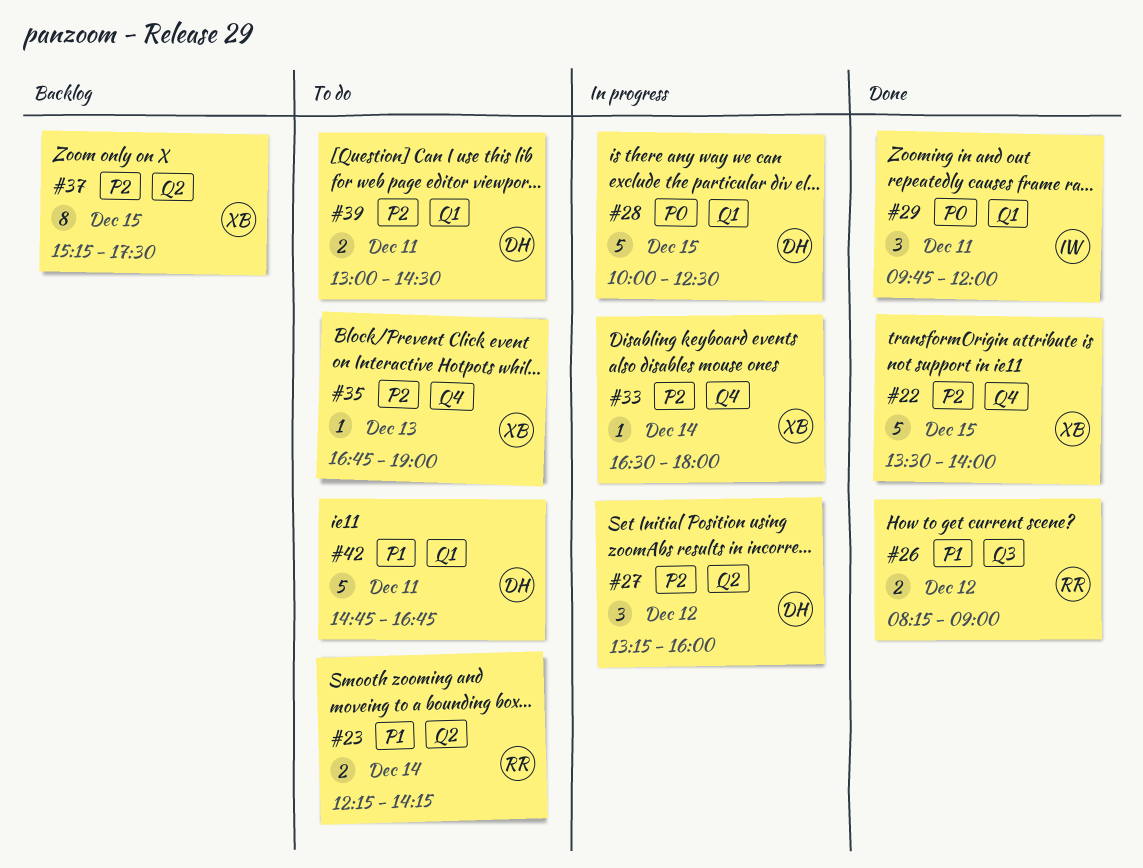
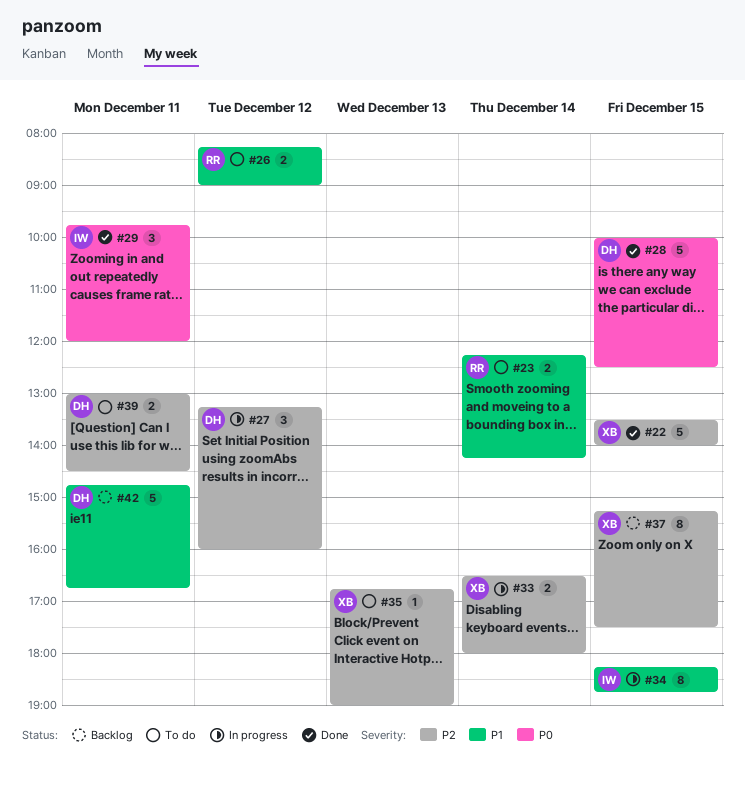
#26, status: Done -> To do
#28, status: In progress -> Done
#33, estimate: 1 -> 2
#34: none -> present
#42, status: To do -> Backlog

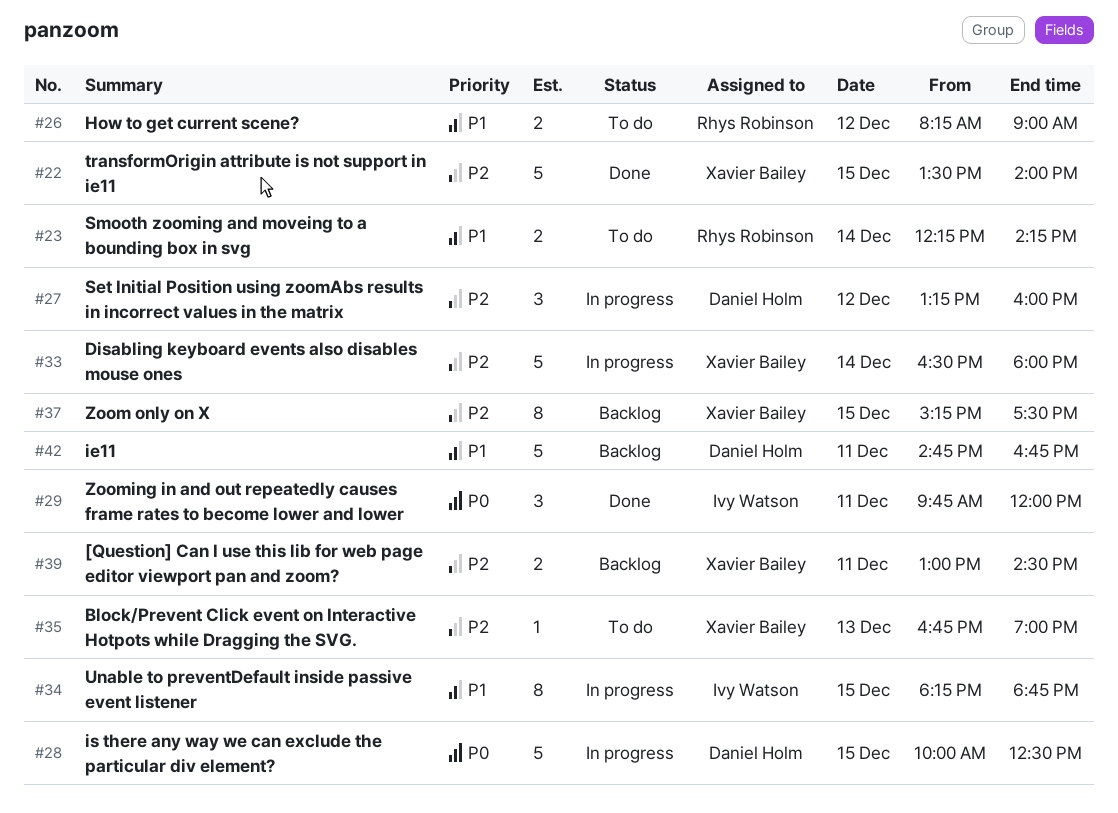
#28, status: Done -> In progress
#33, estimate: 2 -> 5
#39, status: To do -> Backlog
#39, owner: Daniel Holm -> Xavier Bailey

